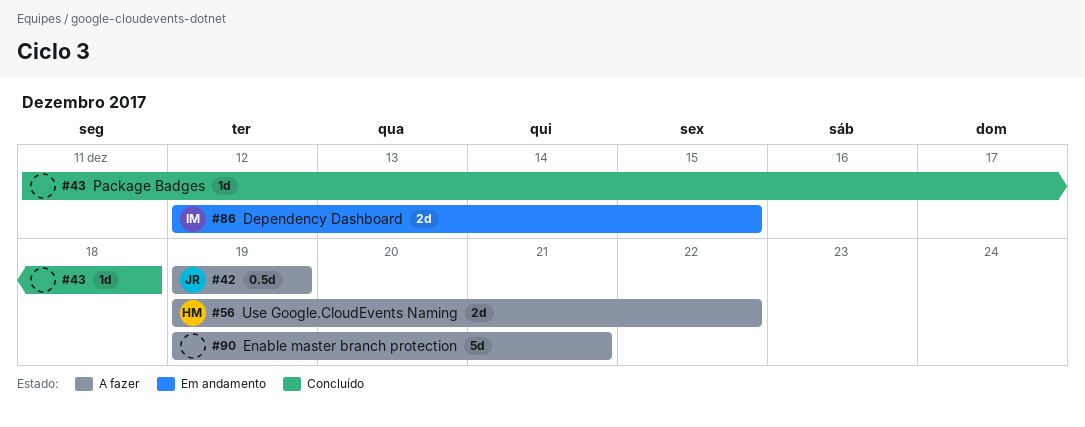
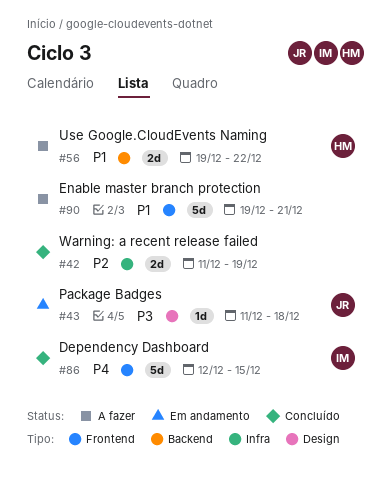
#42, status: A fazer -> Concluído
#42, owner: JR -> none
#42, estimate: 0.5d -> 2d
#42, start: Dec 19 -> Dec 11
#43, status: Concluído -> Em andamento
#43, owner: none -> JR
#86, status: Em andamento -> Concluído
#86, estimate: 2d -> 5d

